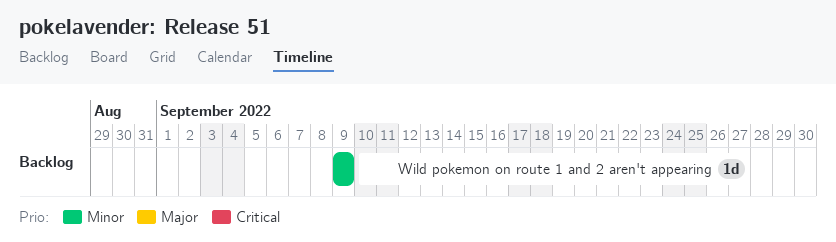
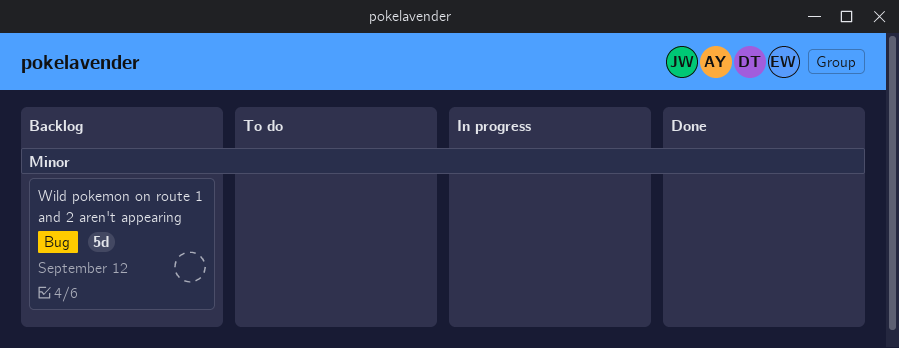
Wild pokemon on route 1 and 2 aren't appearing, estimate: 1d -> 5d
Wild pokemon on route 1 and 2 aren't appearing, due: Sep 9 -> Sep 12

